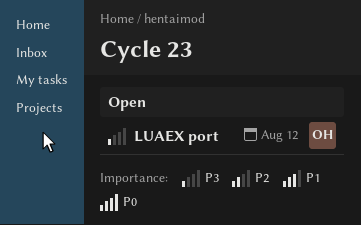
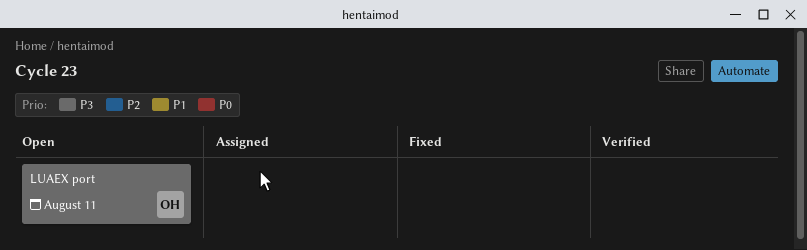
LUAEX port, due: Aug 12 -> Aug 11

